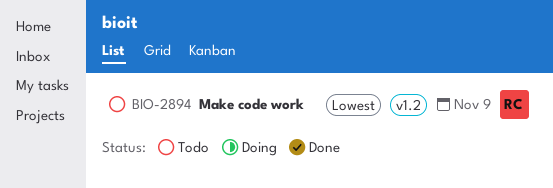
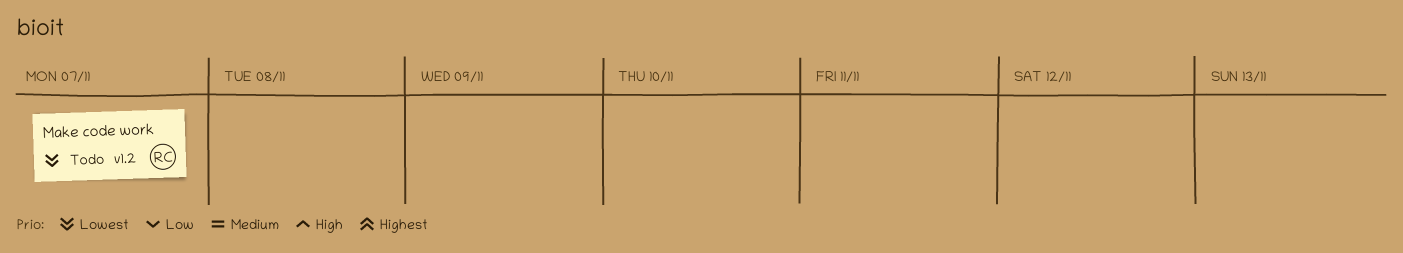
Make code work, due: Nov 9 -> Nov 7

